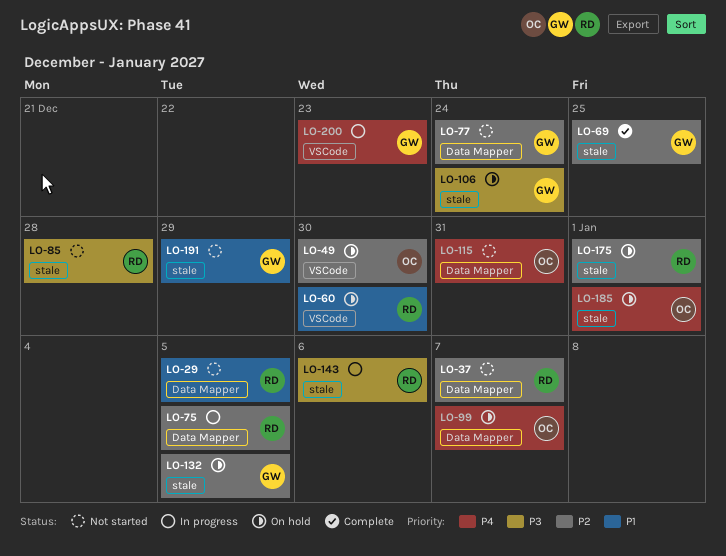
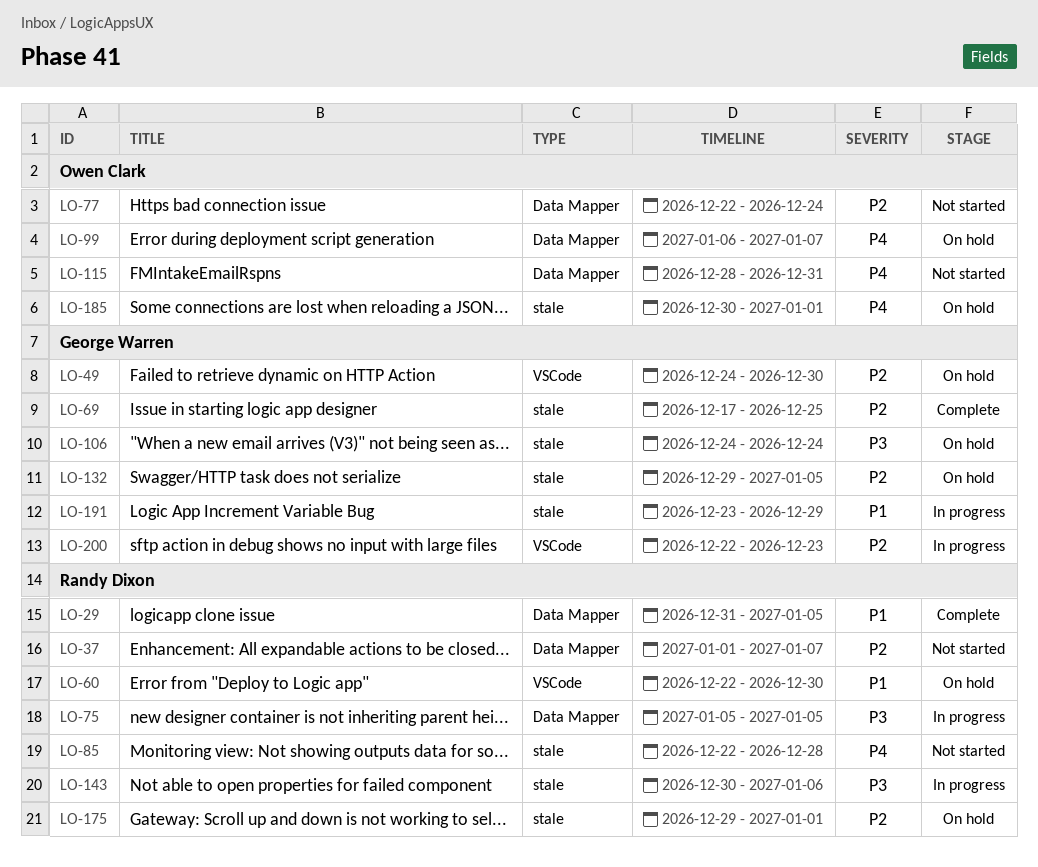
LO-29, status: Not started -> Complete
LO-49, owner: Owen Clark -> George Warren
LO-75, priority: P2 -> P3
LO-77, owner: George Warren -> Owen Clark
LO-85, priority: P3 -> P4
LO-191, status: Not started -> In progress
LO-200, priority: P4 -> P2

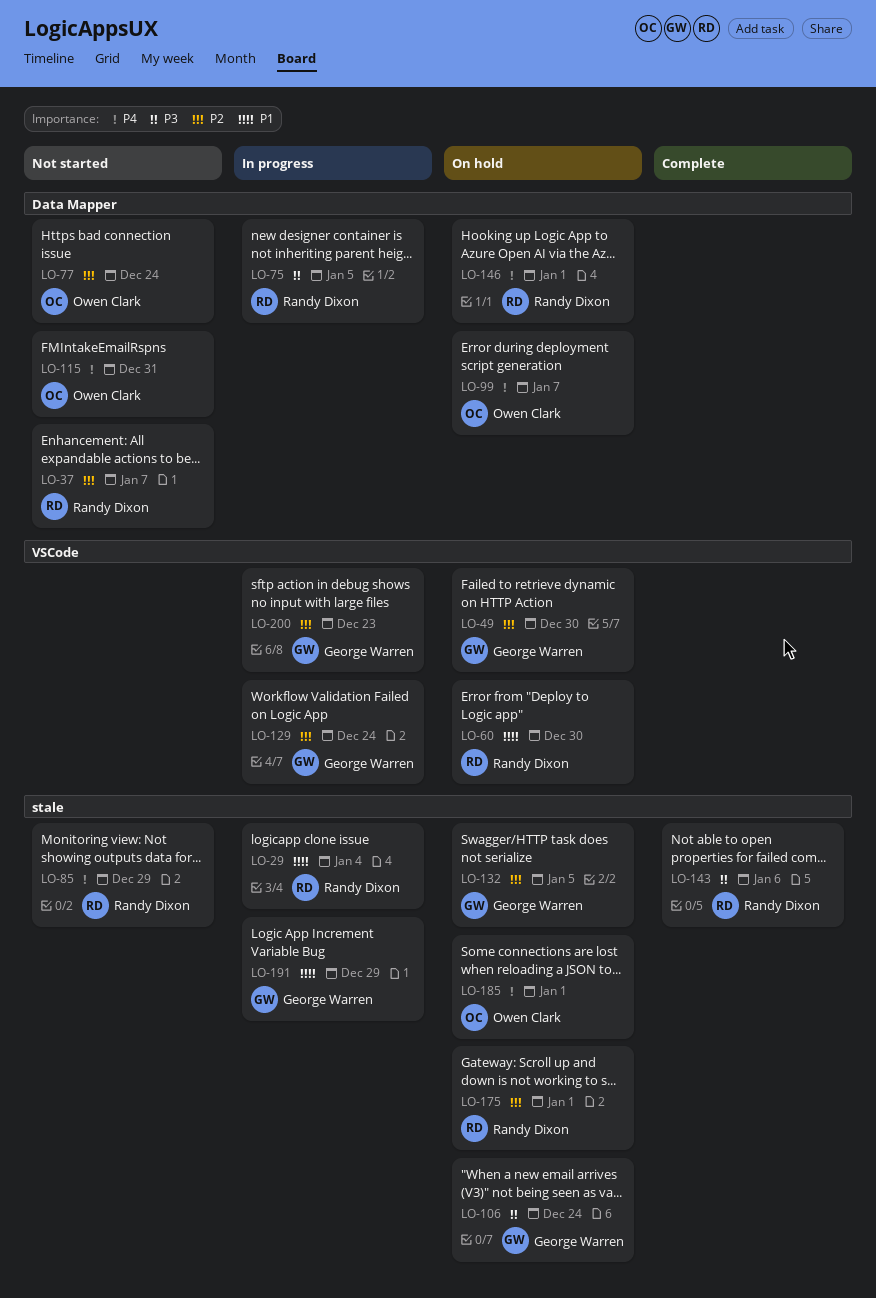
LO-29, status: Complete -> In progress
LO-29, label: Data Mapper -> stale
LO-29, due: Jan 5 -> Jan 4
LO-69: present -> none
LO-85, due: Dec 28 -> Dec 29
LO-129: none -> present
LO-143, status: In progress -> Complete
LO-146: none -> present

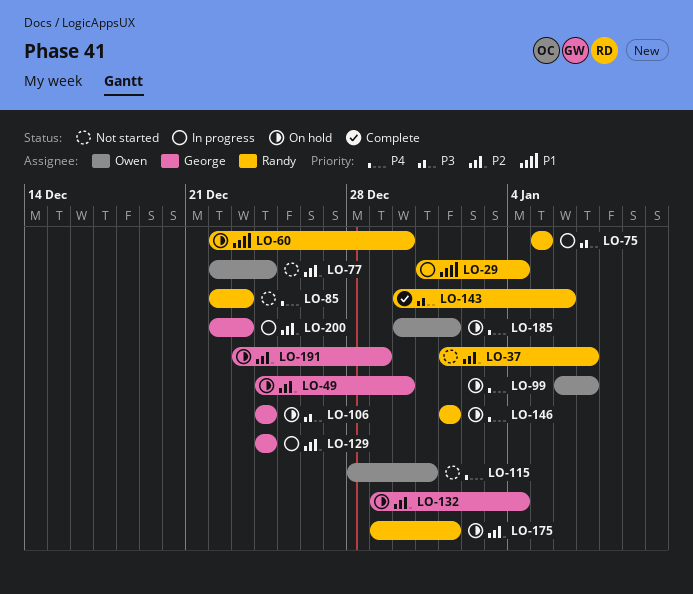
LO-85, due: Dec 29 -> Dec 23
LO-132, due: Jan 5 -> Jan 4
LO-191, status: In progress -> On hold
LO-191, priority: P1 -> P2

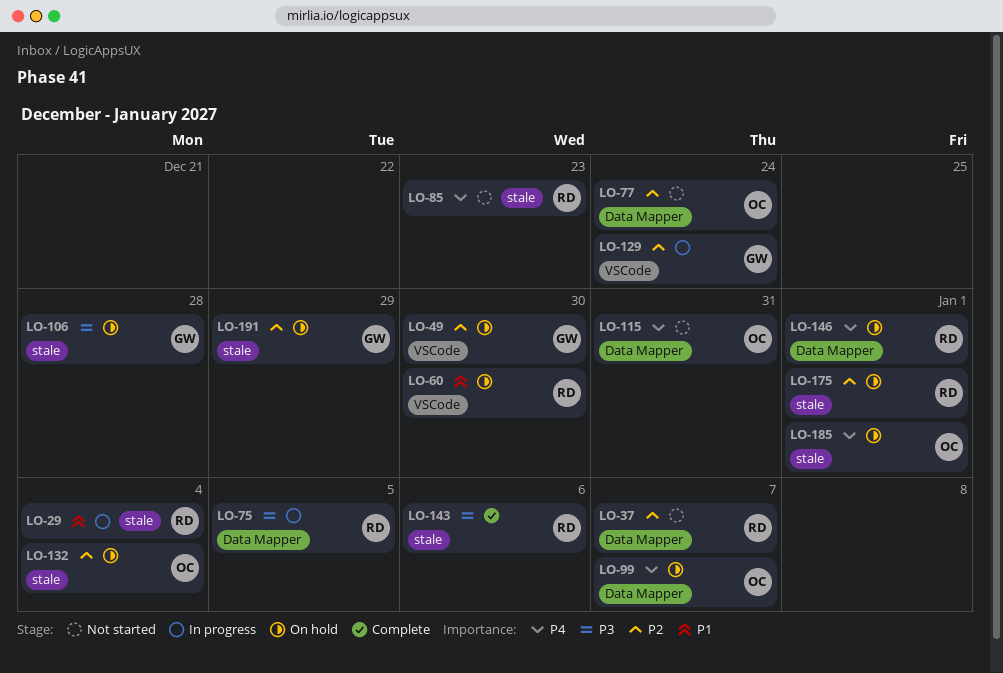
LO-106, due: Dec 24 -> Dec 28
LO-132, owner: George -> Owen
LO-200: present -> none

